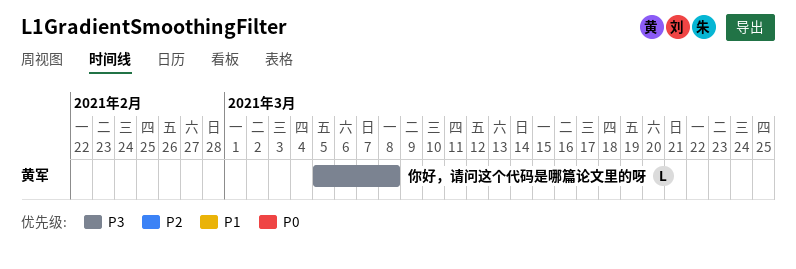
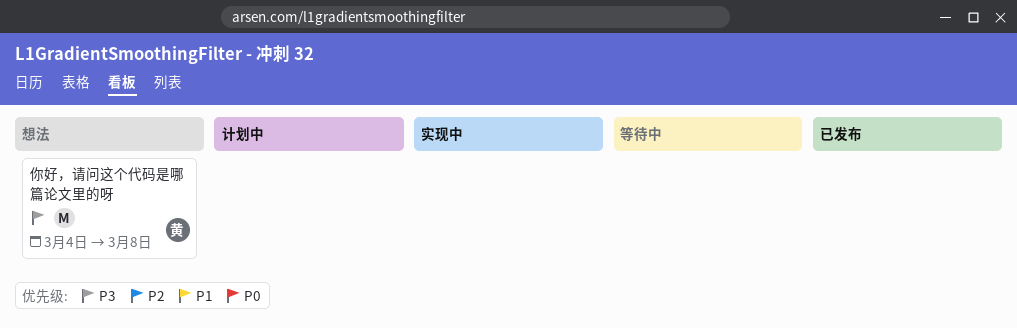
你好，请问这个代码是哪篇论文里的呀, estimate: L -> M
你好，请问这个代码是哪篇论文里的呀, start: Mar 5 -> Mar 4

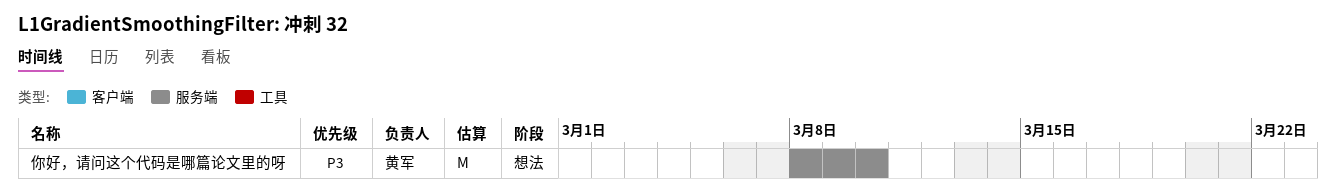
你好，请问这个代码是哪篇论文里的呀, start: Mar 4 -> Mar 8
你好，请问这个代码是哪篇论文里的呀, due: Mar 8 -> Mar 10

